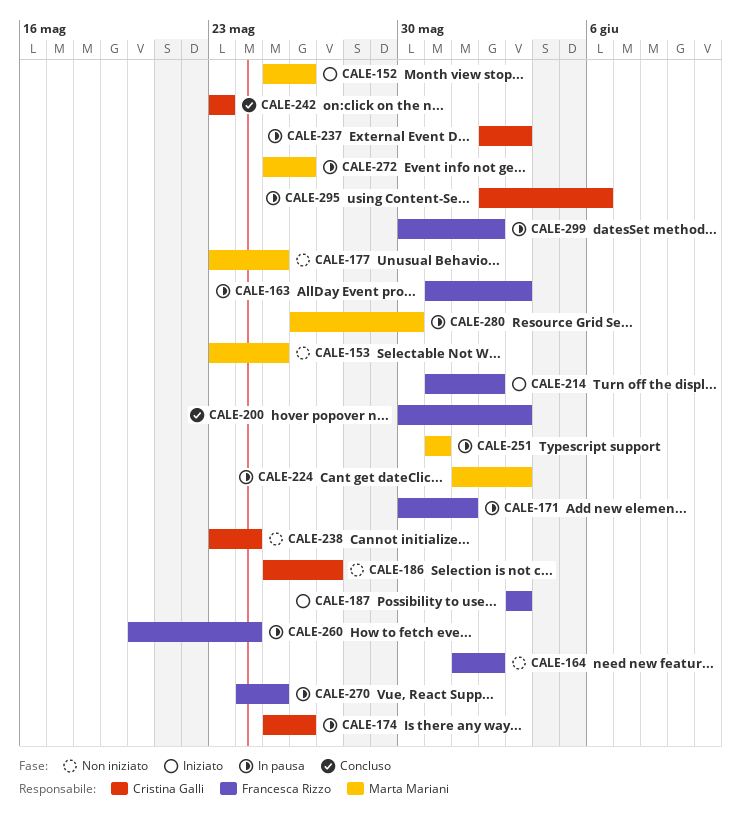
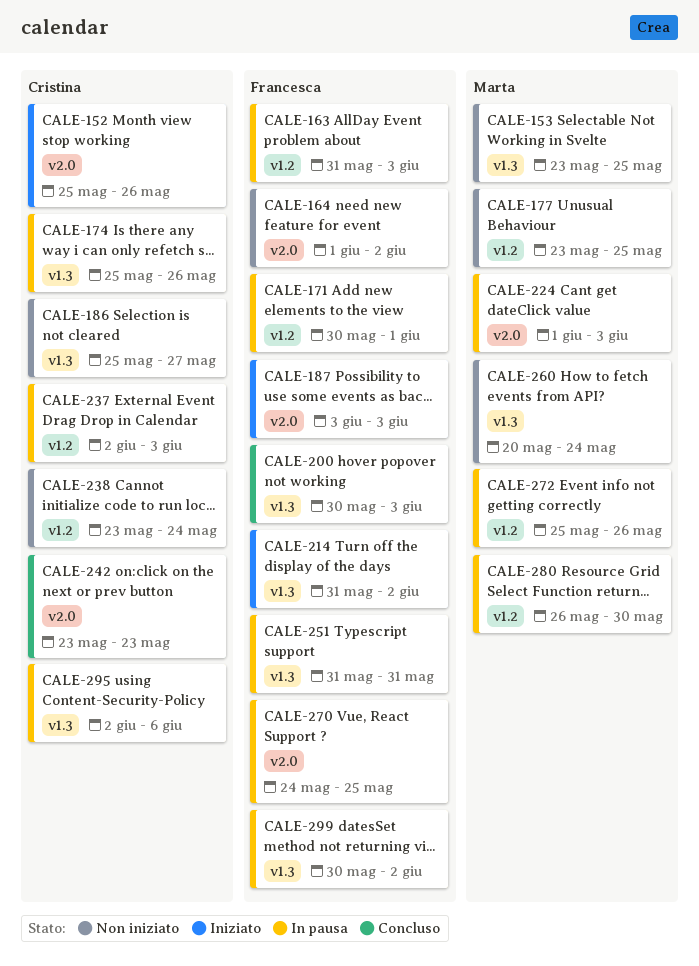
CALE-152, owner: Marta Mariani -> Cristina Galli
CALE-251, owner: Marta Mariani -> Francesca Rizzo
CALE-260, status: In pausa -> Non iniziato
CALE-260, owner: Francesca Rizzo -> Marta Mariani

